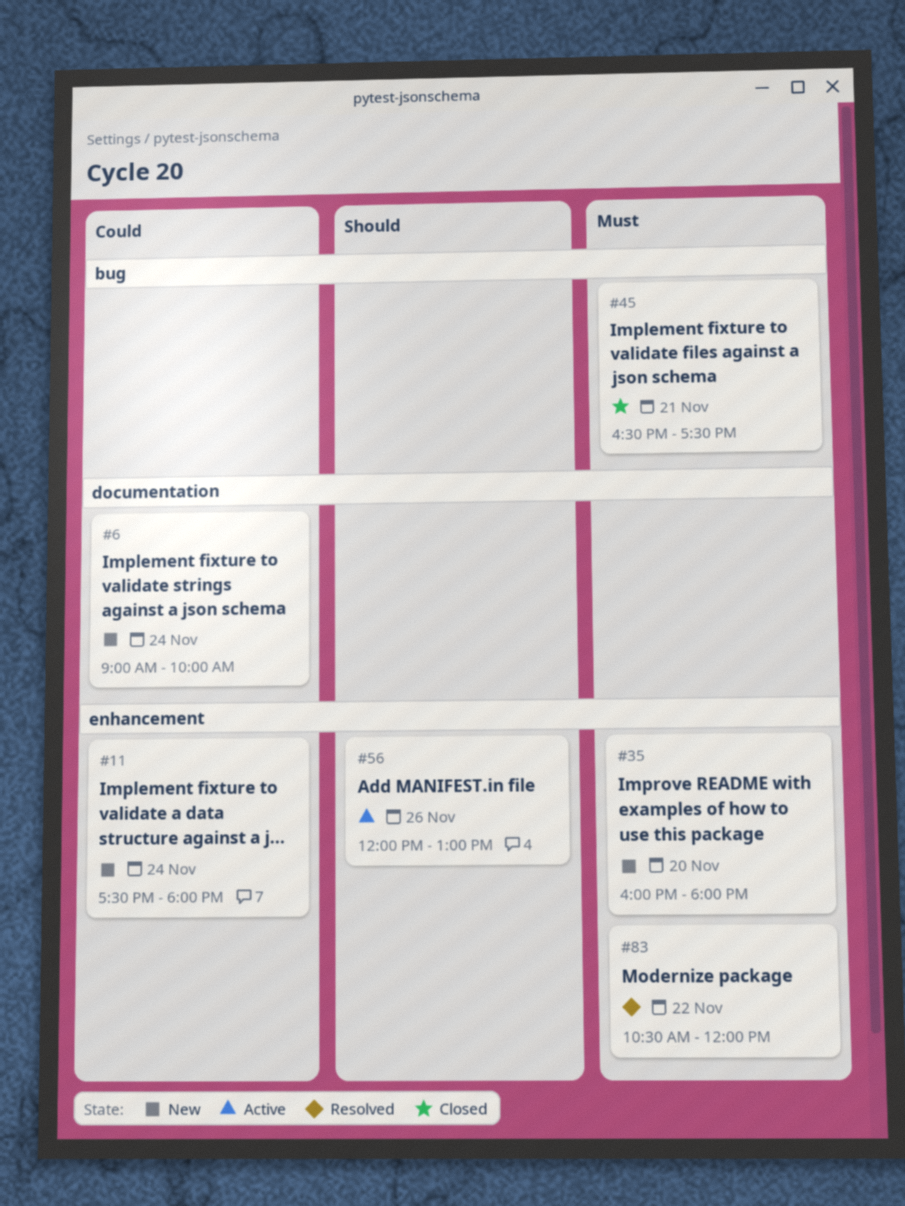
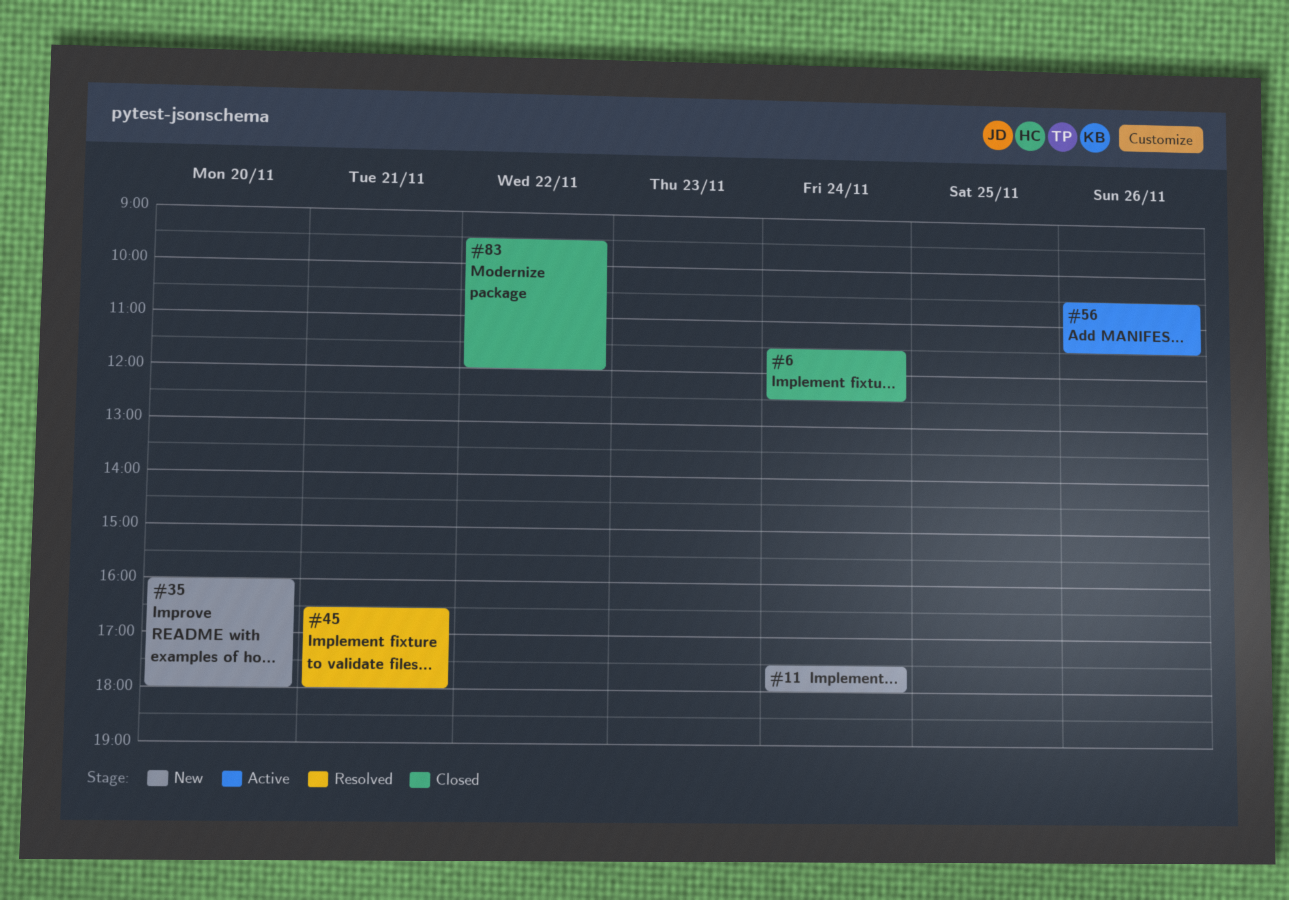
#6, status: New -> Closed
#6, begins: 09:00 -> 11:30
#6, ends: 10:00 -> 12:30
#45, status: Closed -> Resolved
#45, ends: 17:30 -> 18:00
#56, begins: 12:00 -> 10:30
#56, ends: 13:00 -> 11:30
#83, status: Resolved -> Closed
#83, begins: 10:30 -> 09:30

